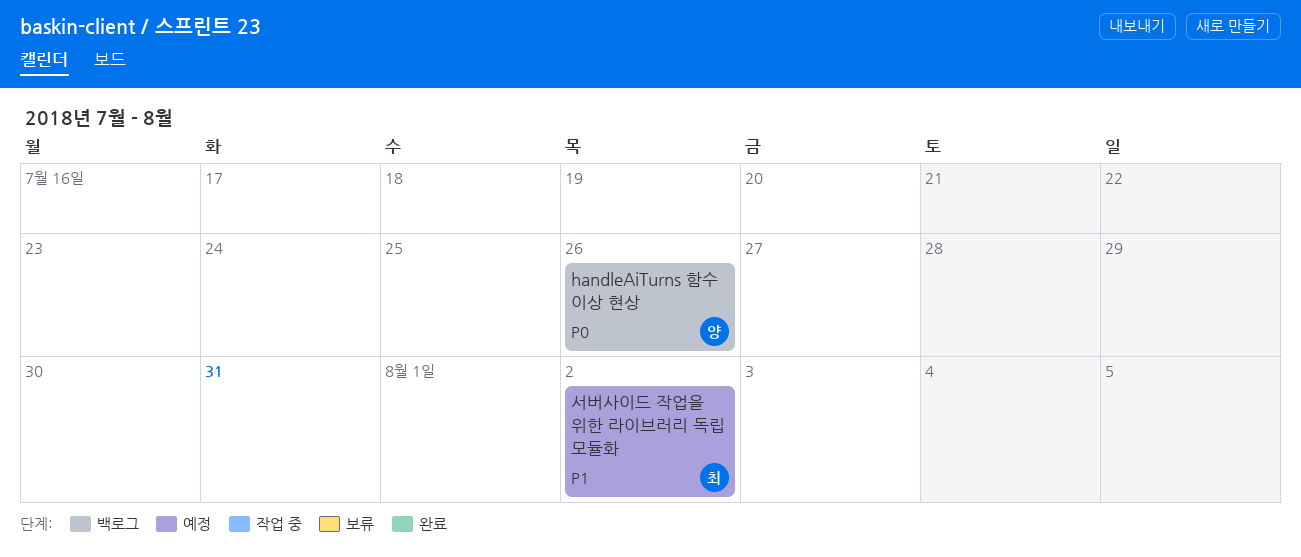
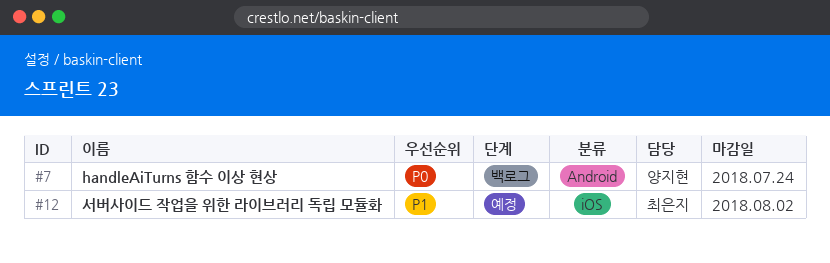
handleAiTurns 함수 이상 현상, due: Jul 26 -> Jul 24

